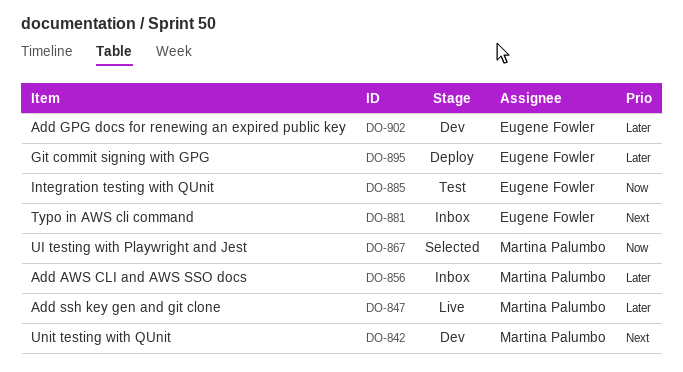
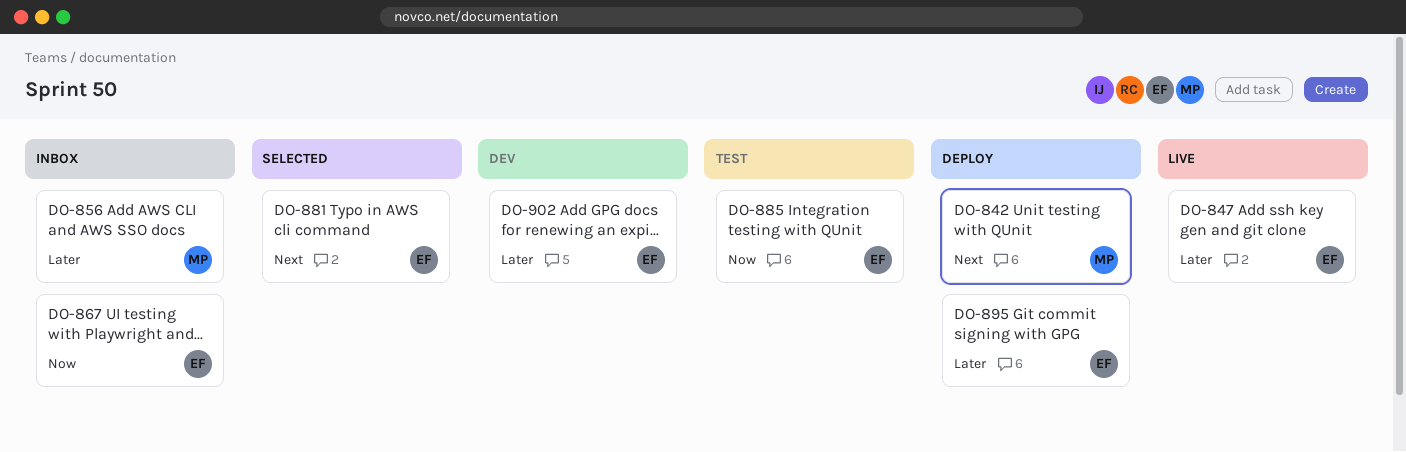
DO-842, status: Dev -> Deploy
DO-847, owner: Martina Palumbo -> Eugene Fowler
DO-867, status: Selected -> Inbox
DO-867, owner: Martina Palumbo -> Eugene Fowler
DO-881, status: Inbox -> Selected

